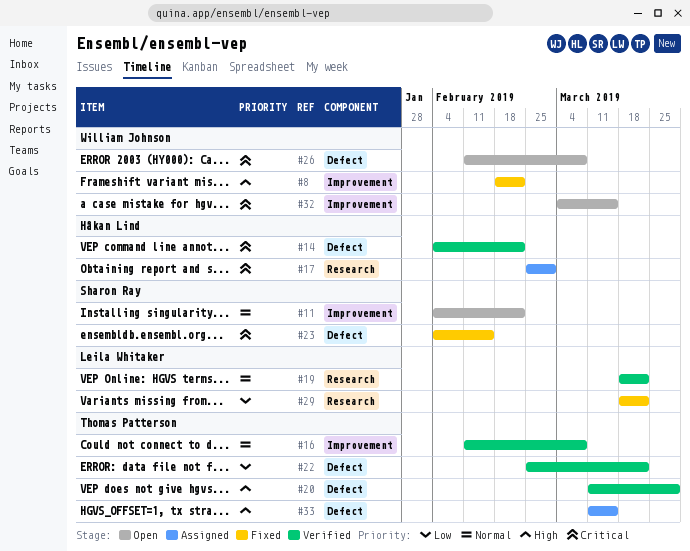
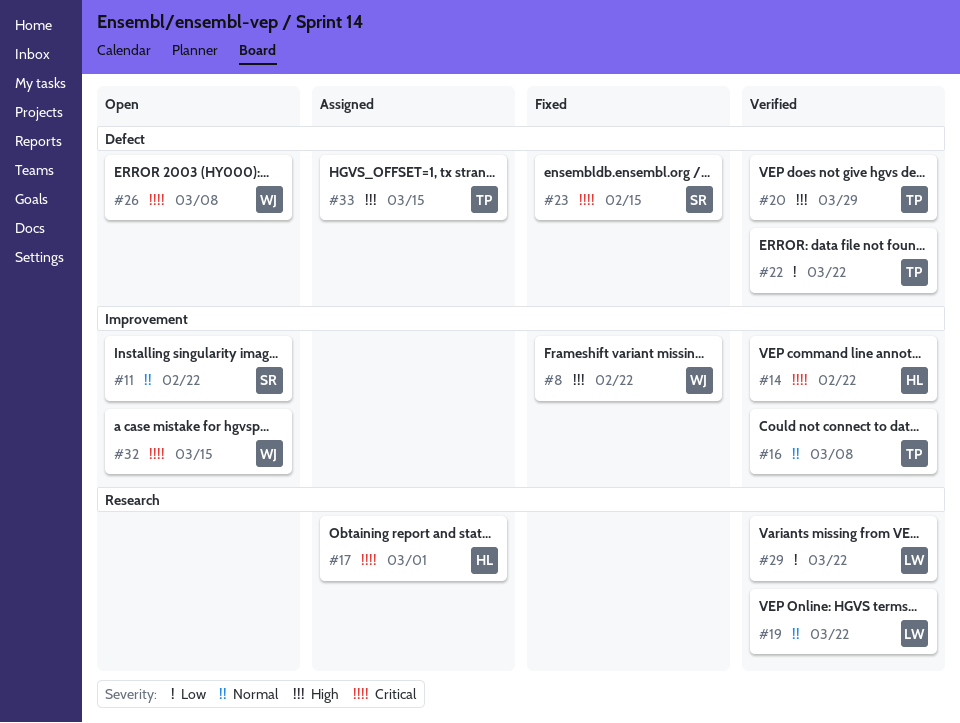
#14, label: Defect -> Improvement
#29, status: Fixed -> Verified

